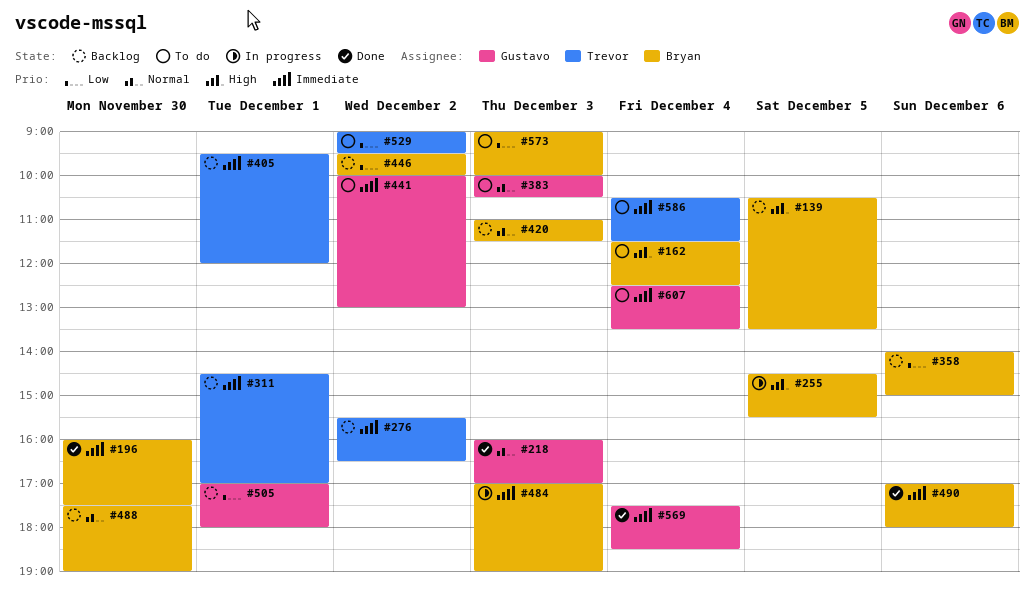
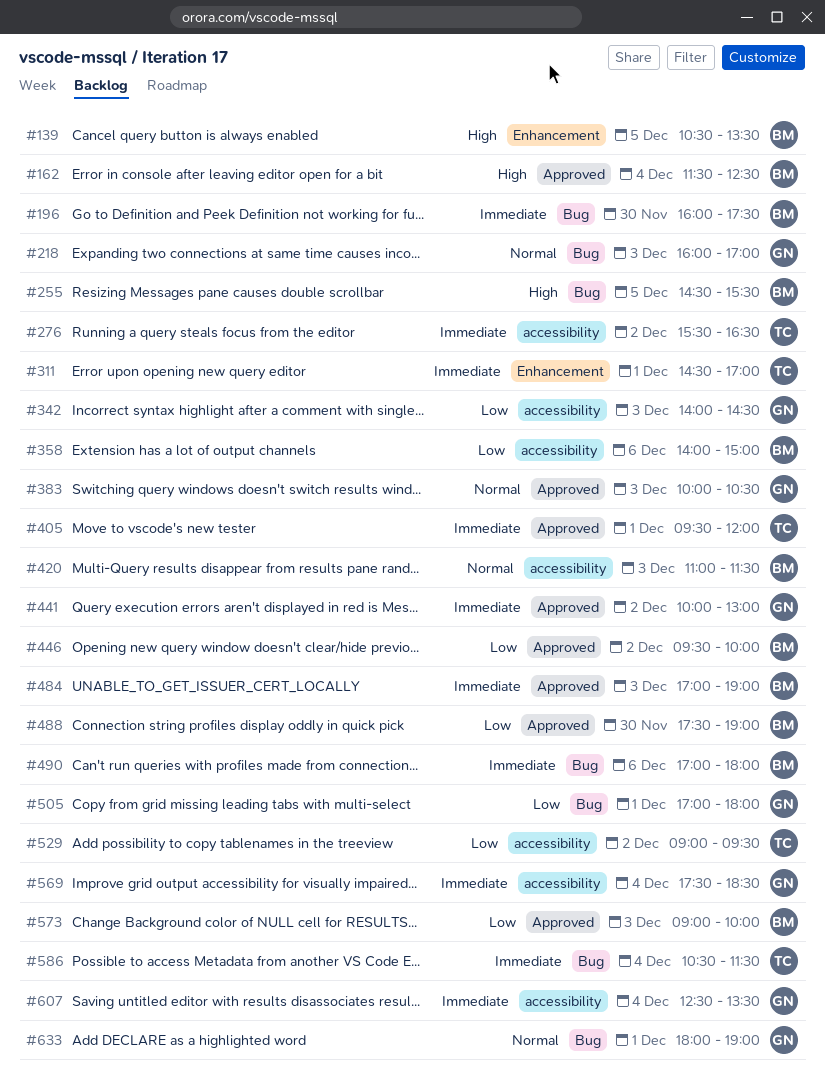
#342: none -> present
#488, priority: Normal -> Low
#633: none -> present

